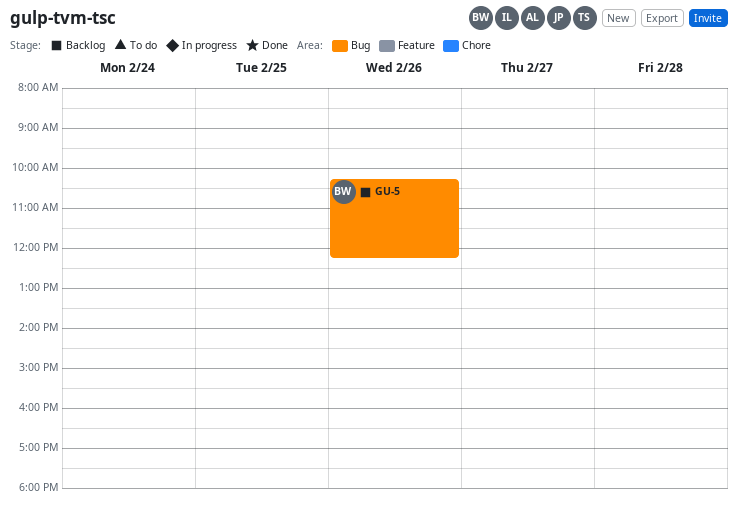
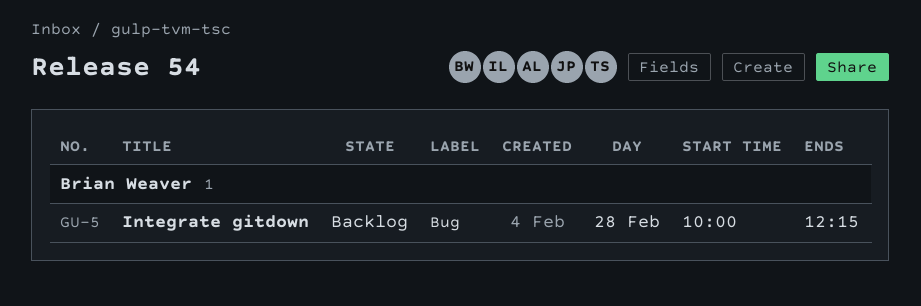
GU-5, day: Feb 26 -> Feb 28
GU-5, begins: 10:15 -> 10:00

